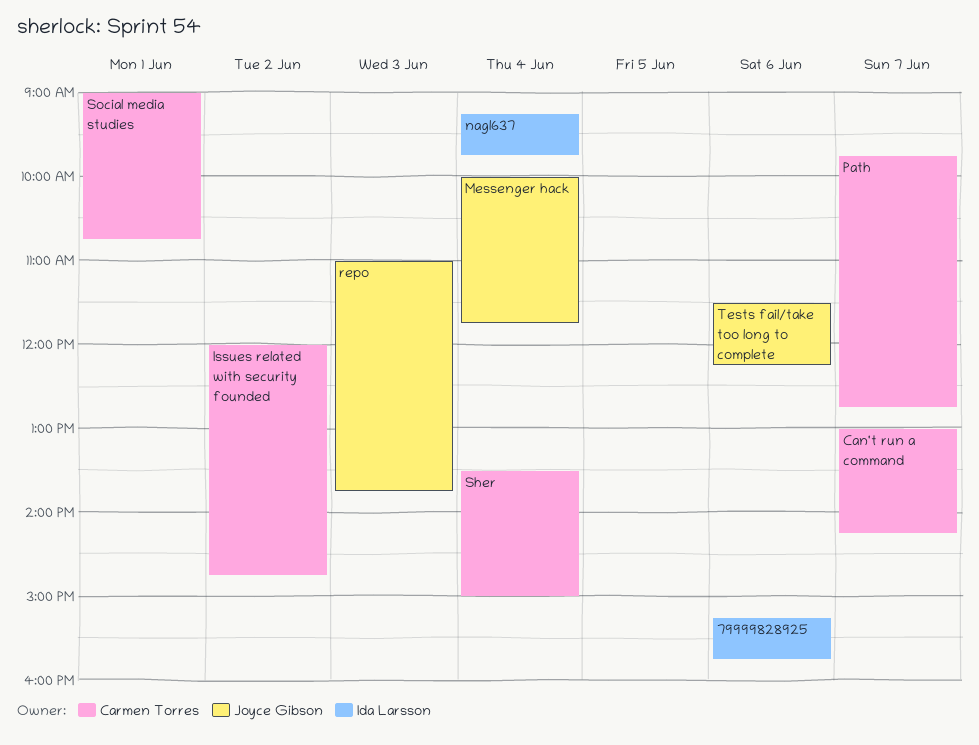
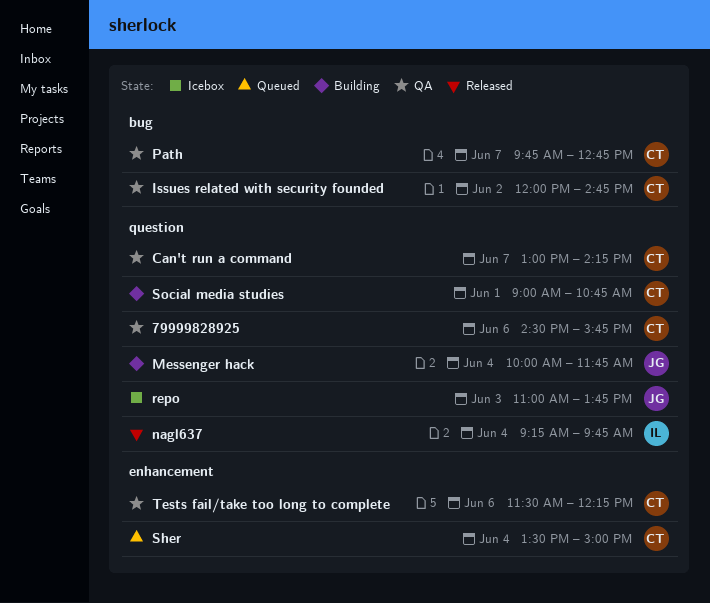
79999828925, owner: Ida Larsson -> Carmen Torres
79999828925, begins: 15:15 -> 14:30
Tests fail/take too long to complete, owner: Joyce Gibson -> Carmen Torres

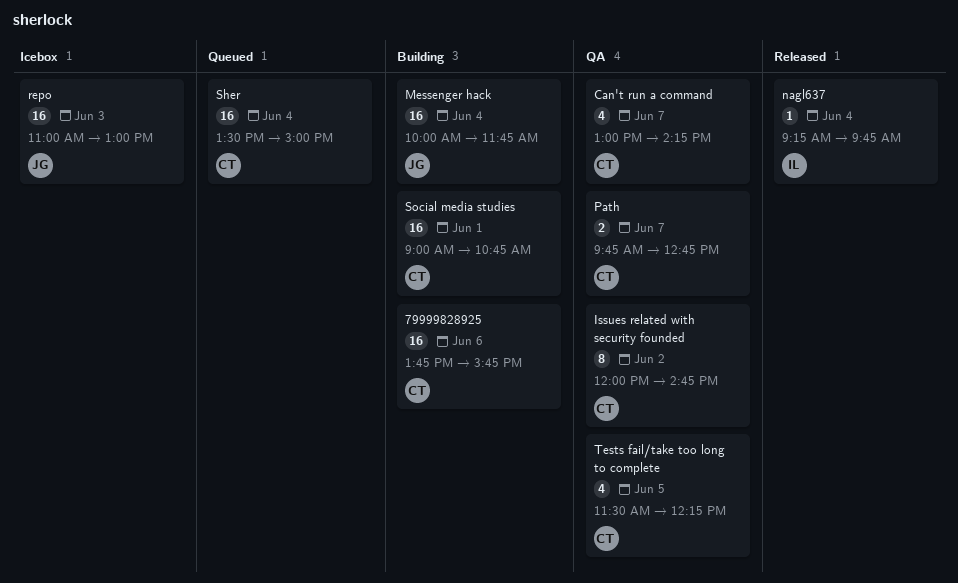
79999828925, status: QA -> Building
79999828925, begins: 14:30 -> 13:45
repo, ends: 13:45 -> 13:00
Tests fail/take too long to complete, day: Jun 6 -> Jun 5

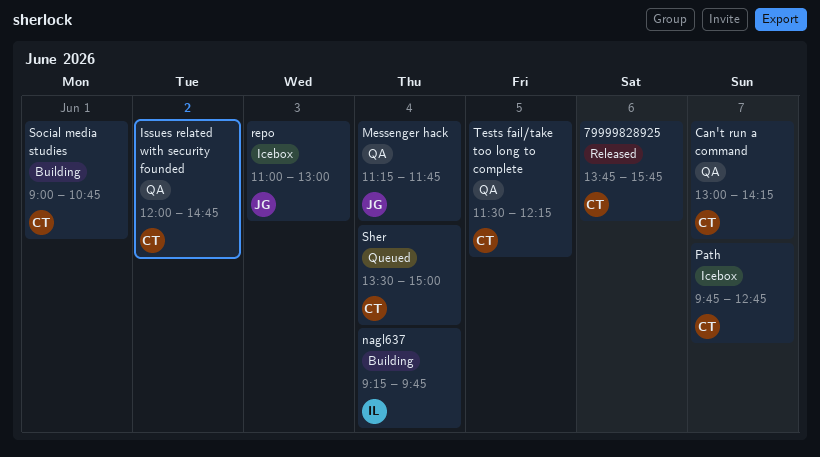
79999828925, status: Building -> Released
Messenger hack, status: Building -> QA
Messenger hack, begins: 10:00 -> 11:15
nagl637, status: Released -> Building
Path, status: QA -> Icebox

